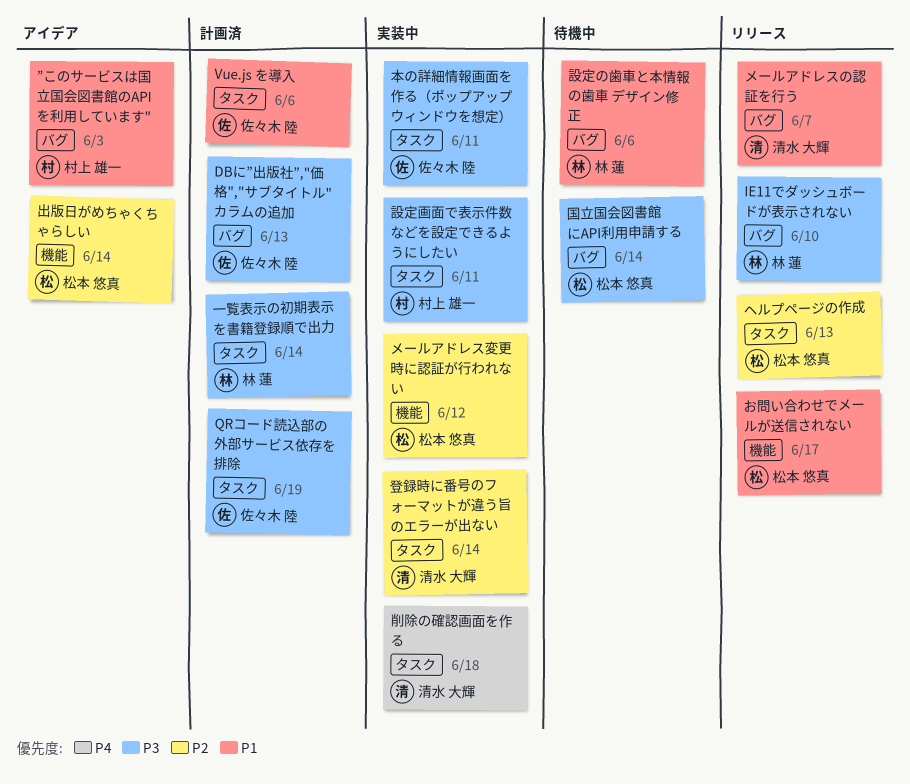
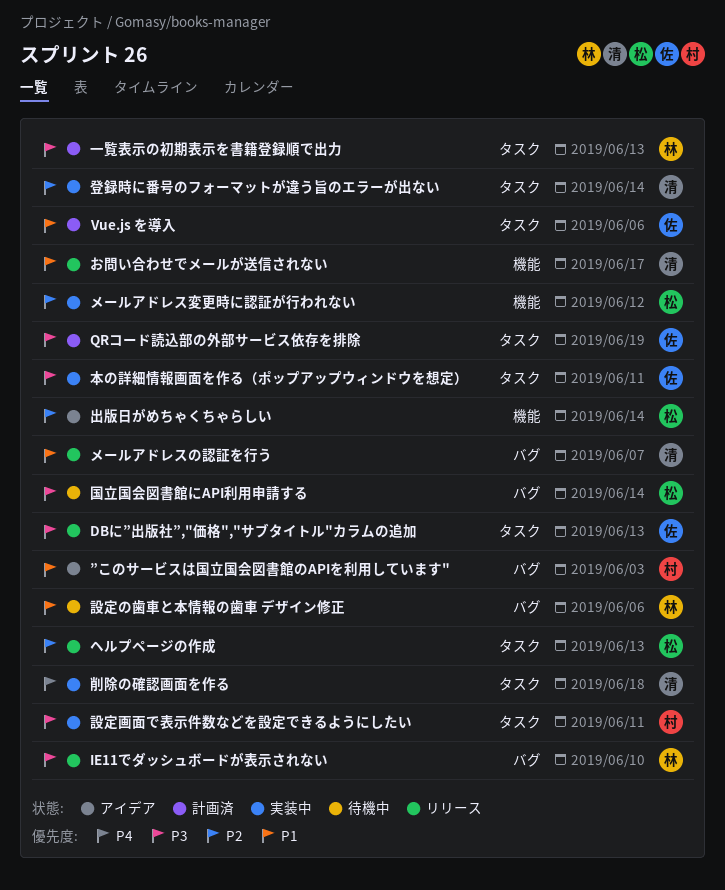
DBに”出版社”,"価格","サブタイトル"カラムの追加, status: 計画済 -> リリース
DBに”出版社”,"価格","サブタイトル"カラムの追加, label: バグ -> タスク
お問い合わせでメールが送信されない, owner: 松本 悠真 -> 清水 大輝
一覧表示の初期表示を書籍登録順で出力, due: Jun 14 -> Jun 13

